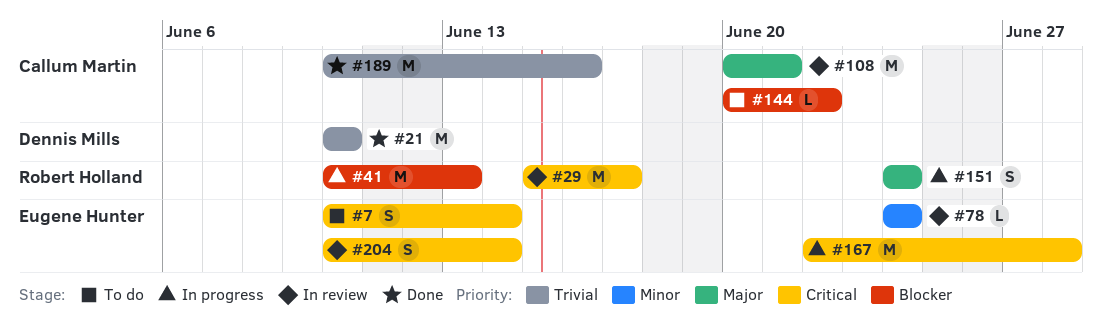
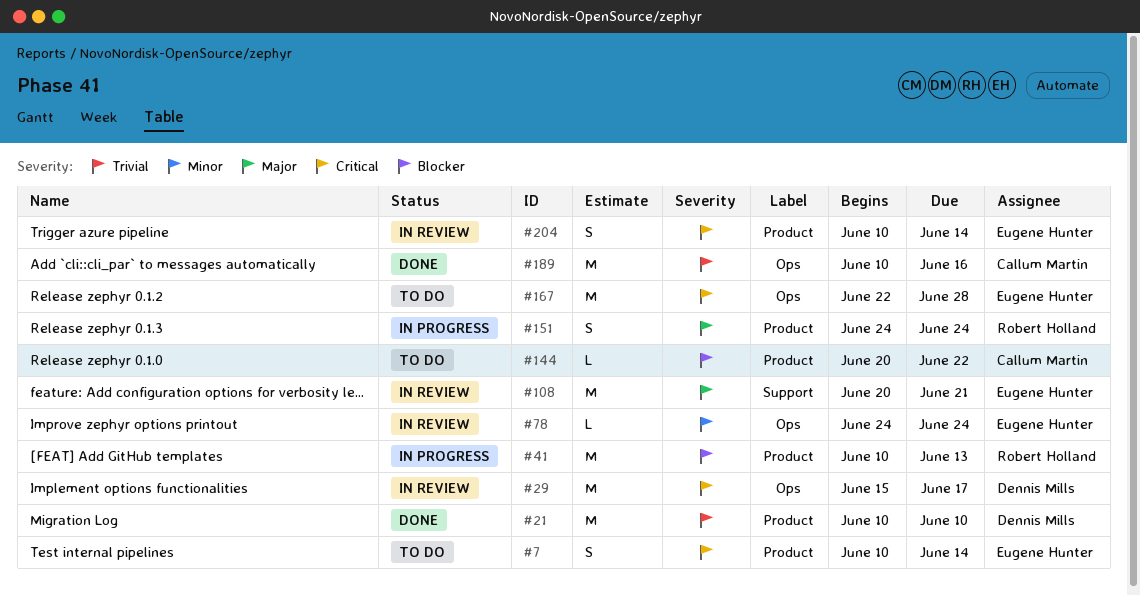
#29, owner: Robert Holland -> Dennis Mills
#108, owner: Callum Martin -> Eugene Hunter
#167, status: In progress -> To do

